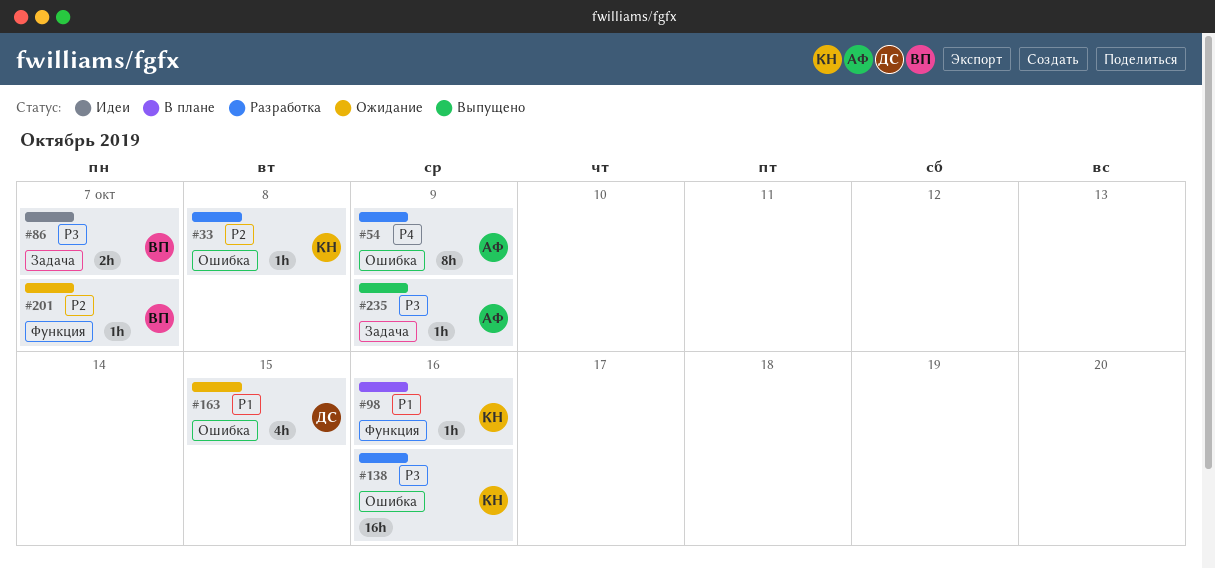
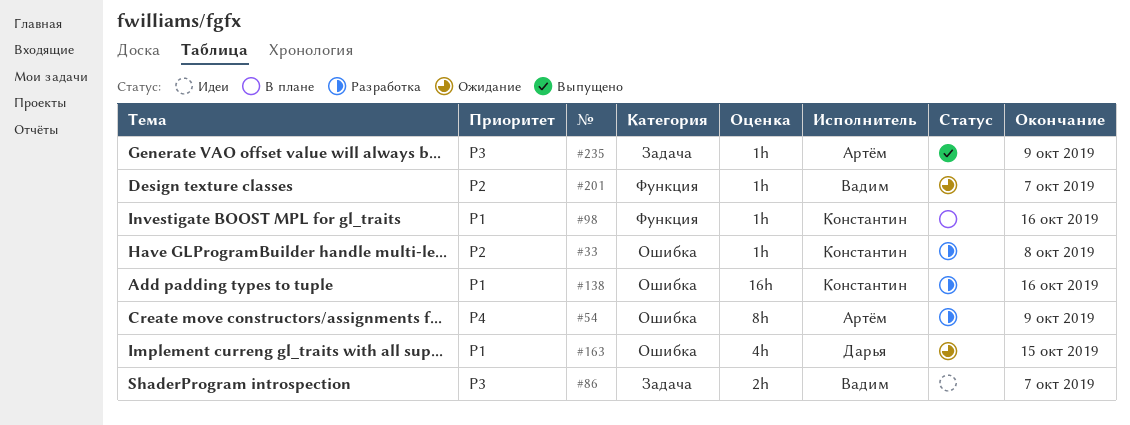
#138, priority: P3 -> P1

